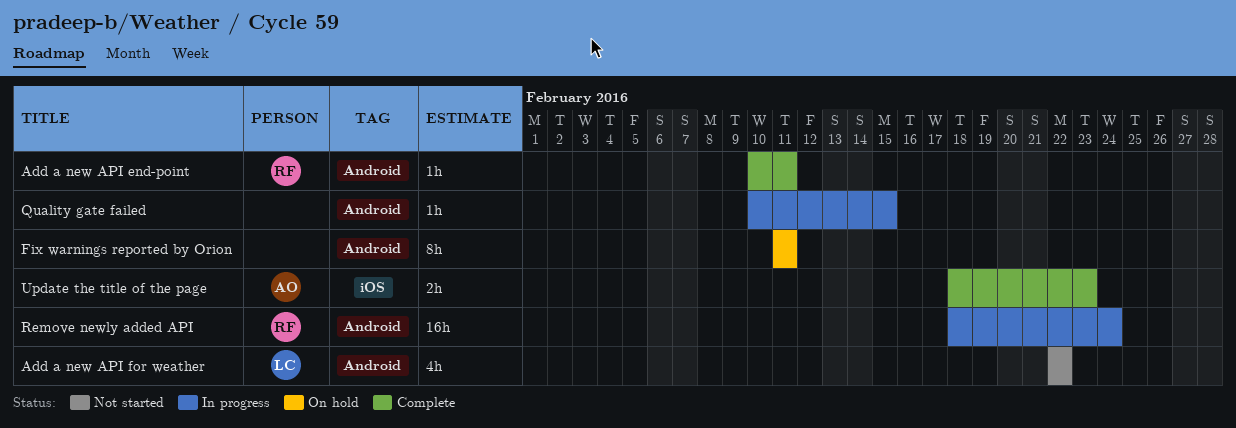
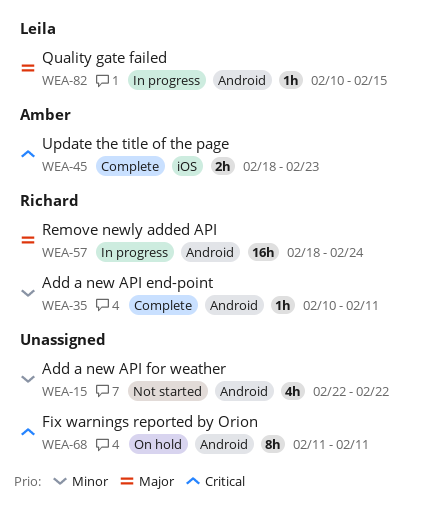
Add a new API for weather, owner: Leila -> none
Quality gate failed, owner: none -> Leila

